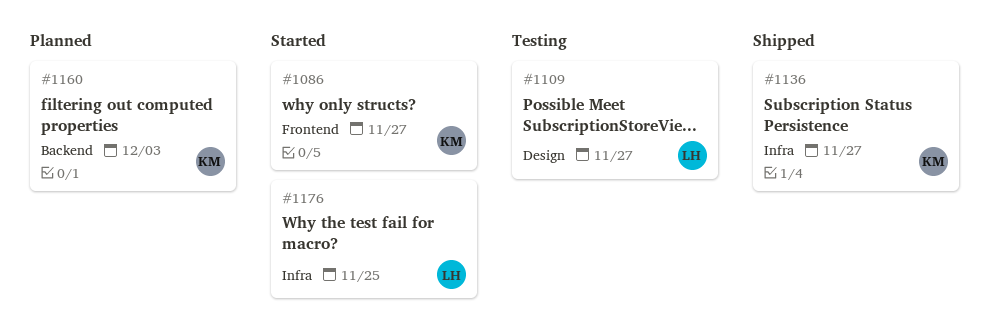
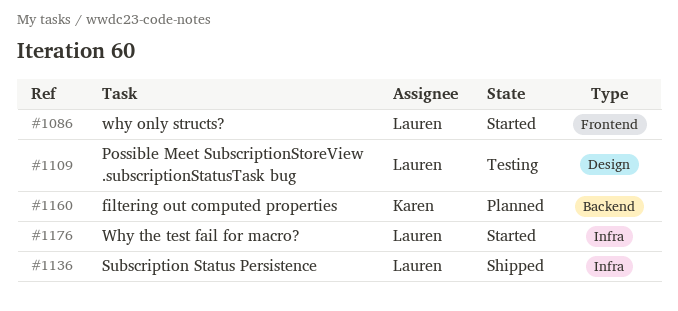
#1086, owner: Karen -> Lauren
#1136, owner: Karen -> Lauren

